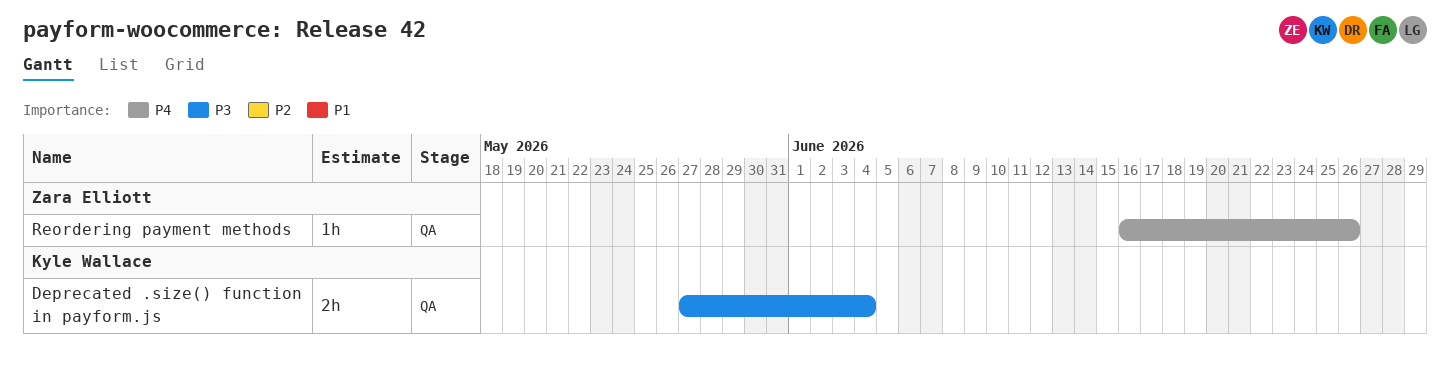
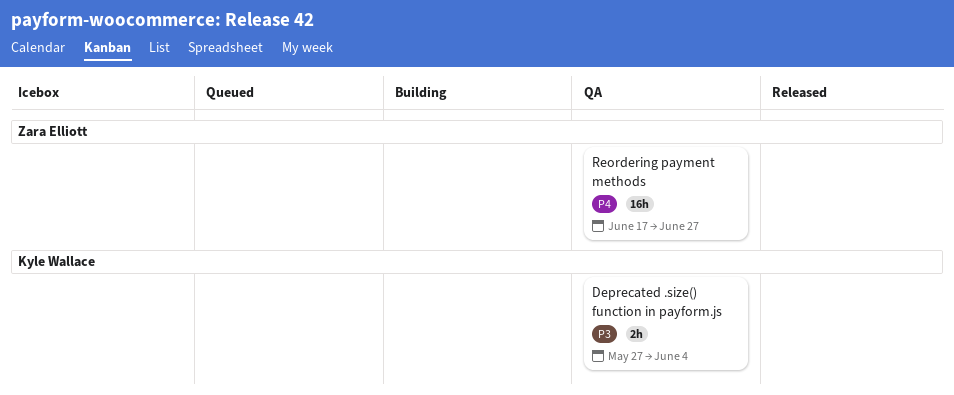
Reordering payment methods, estimate: 1h -> 16h
Reordering payment methods, start: Jun 16 -> Jun 17
Reordering payment methods, due: Jun 26 -> Jun 27

